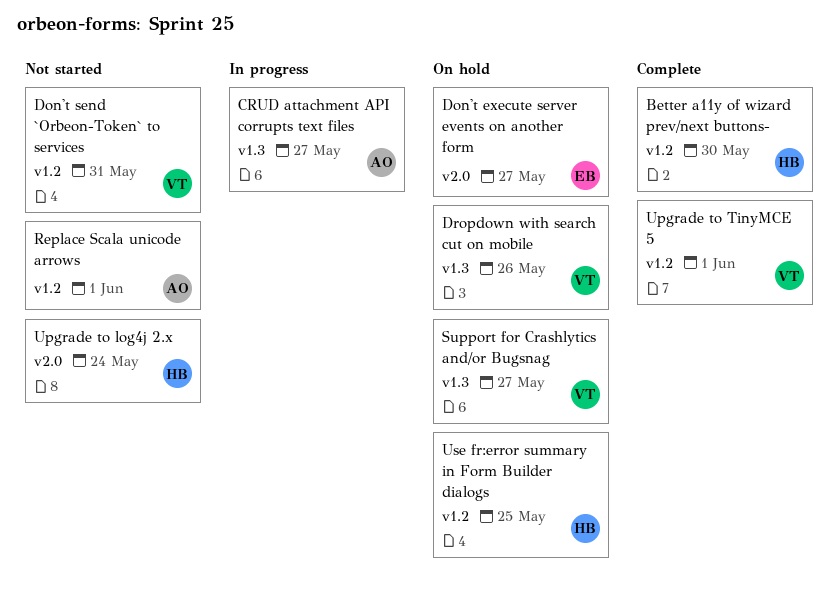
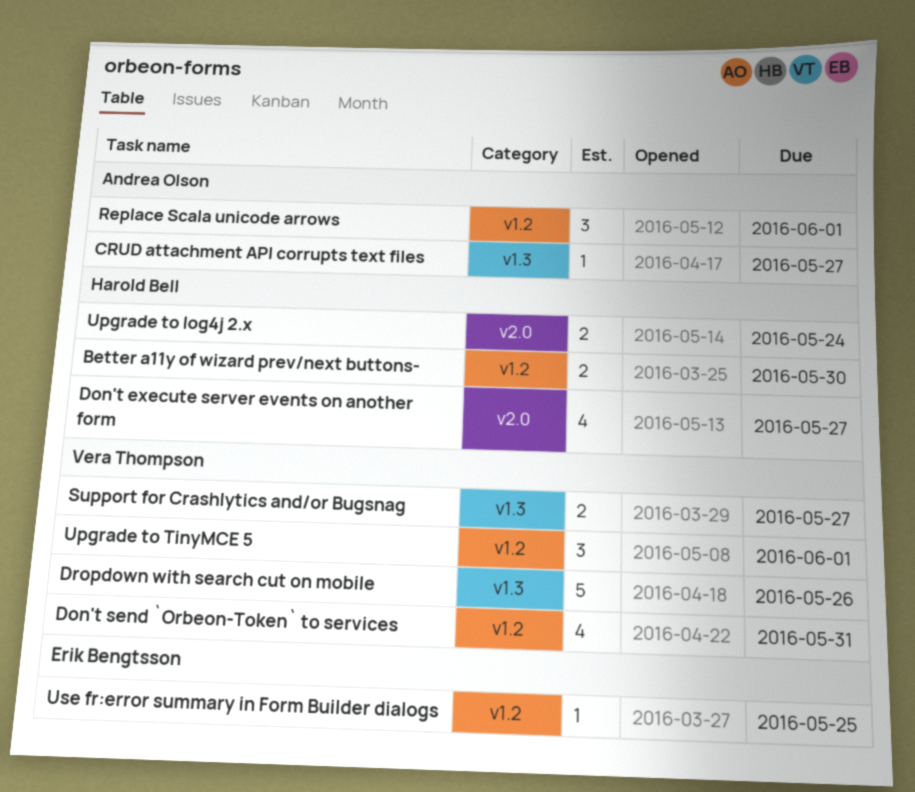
Don't execute server events on another form, owner: Erik Bengtsson -> Harold Bell
Use fr:error summary in Form Builder dialogs, owner: Harold Bell -> Erik Bengtsson

